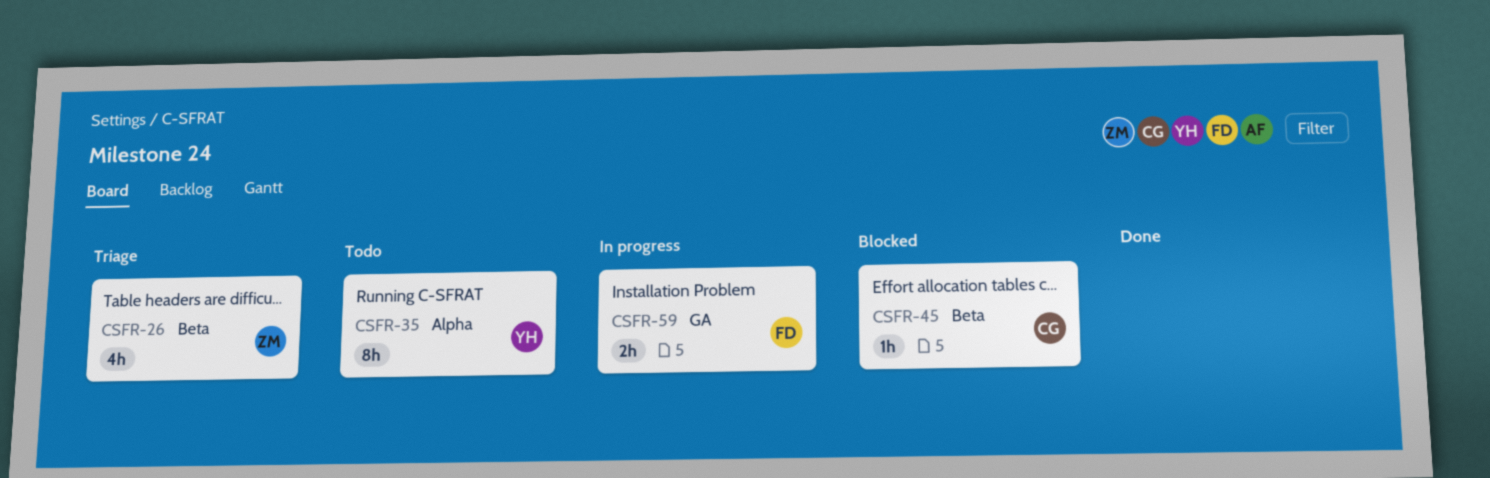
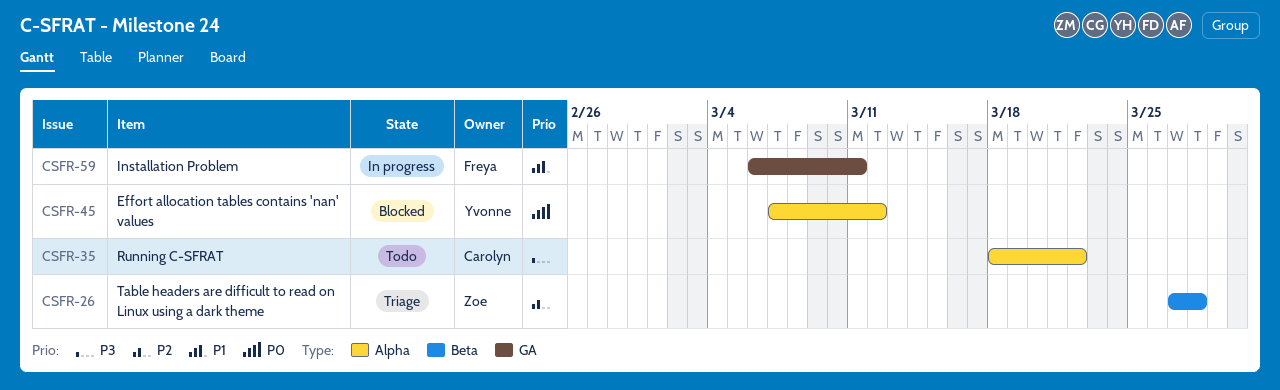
CSFR-35, owner: Yvonne -> Carolyn
CSFR-45, owner: Carolyn -> Yvonne
CSFR-45, label: Beta -> Alpha

